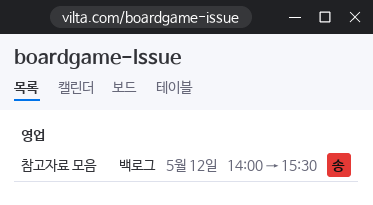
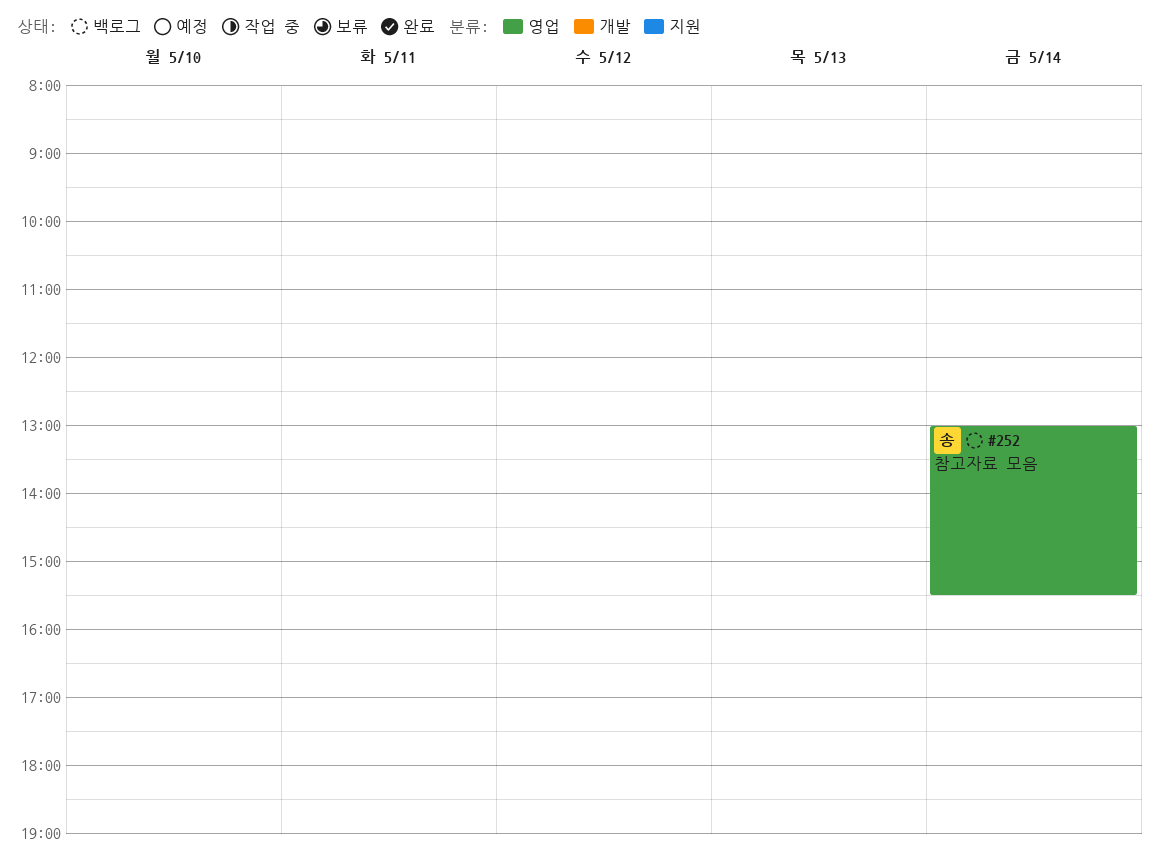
참고자료 모음, day: May 12 -> May 14
참고자료 모음, begins: 14:00 -> 13:00

